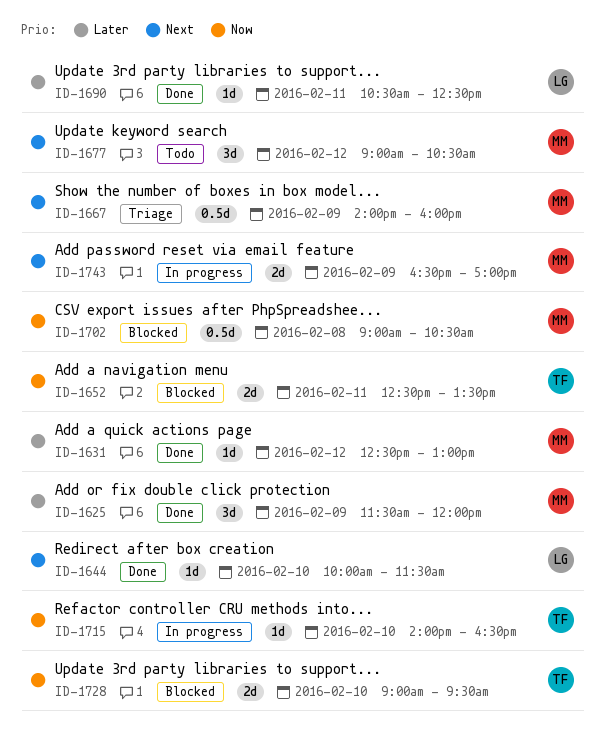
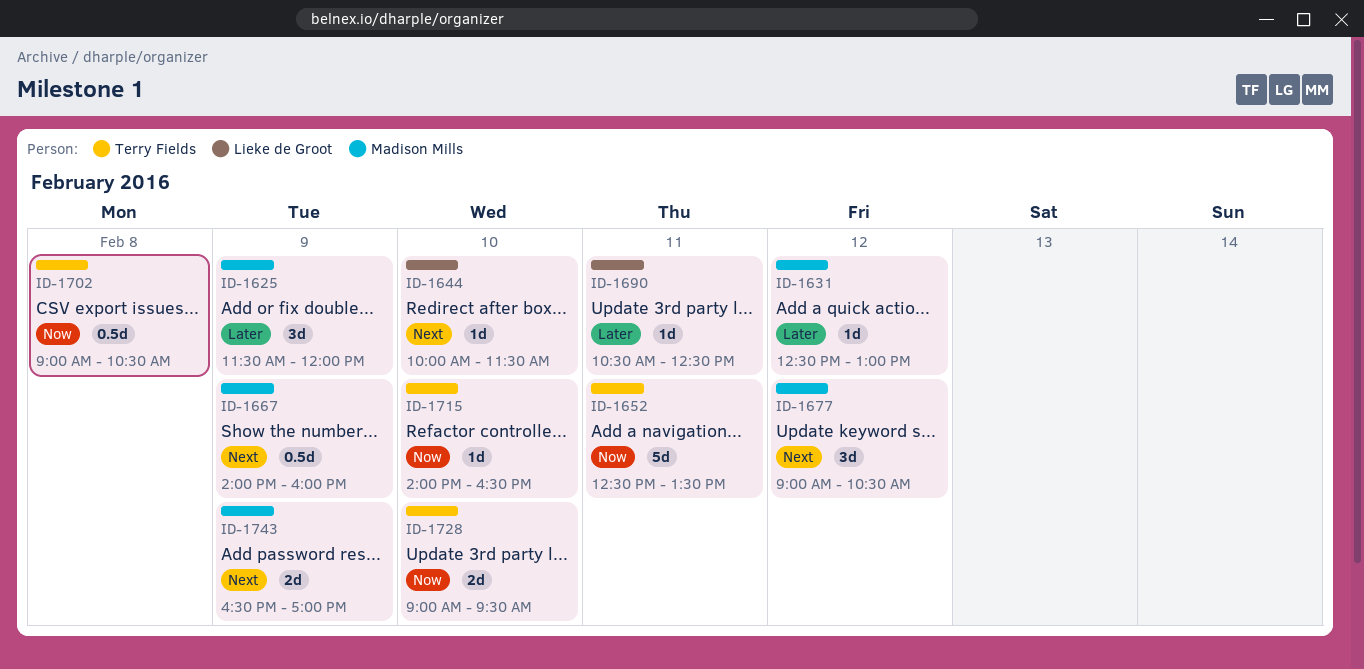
ID-1652, estimate: 2d -> 5d
ID-1702, owner: Madison Mills -> Terry Fields

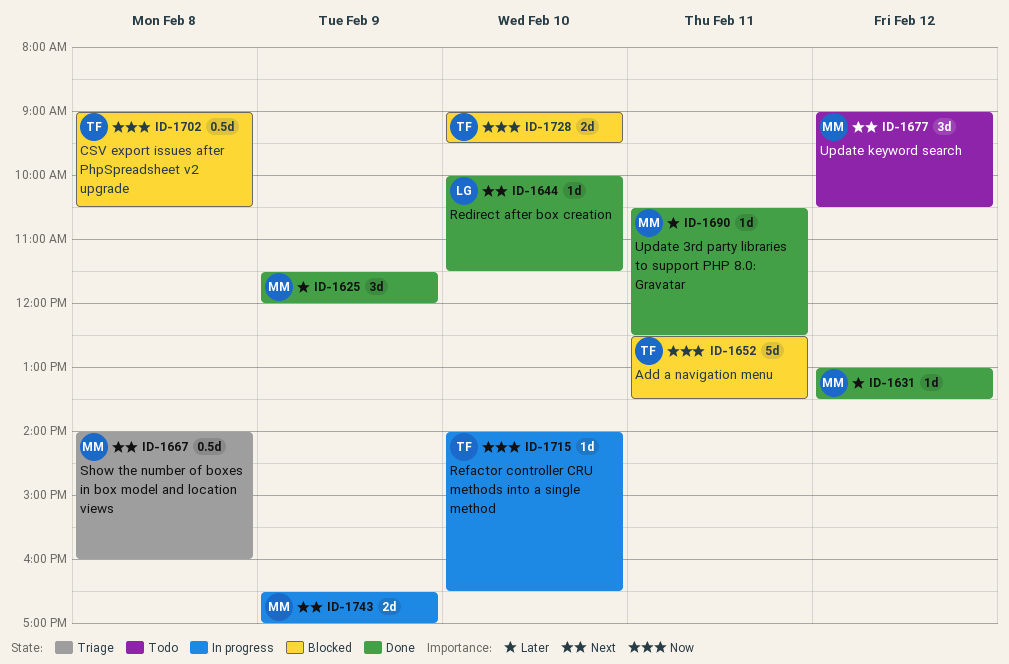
ID-1631, begins: 12:30 -> 13:00
ID-1631, ends: 13:00 -> 13:30
ID-1667, day: Feb 9 -> Feb 8
ID-1690, owner: Lieke de Groot -> Madison Mills

